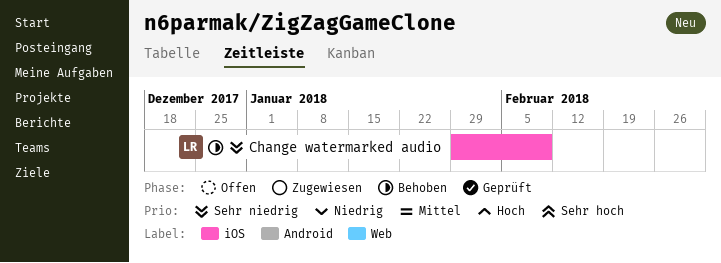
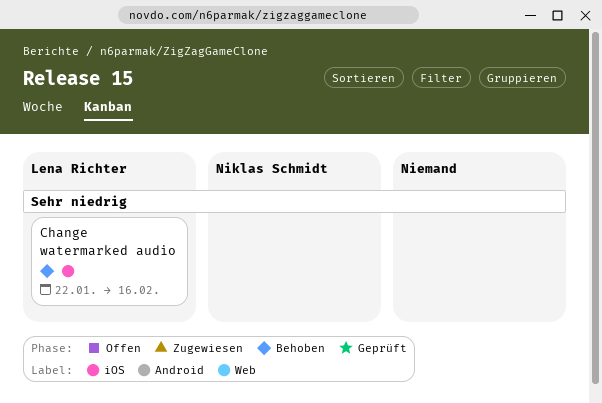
Change watermarked audio, start: Jan 29 -> Jan 22
Change watermarked audio, due: Feb 9 -> Feb 16

